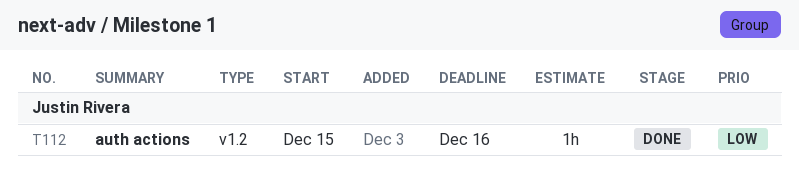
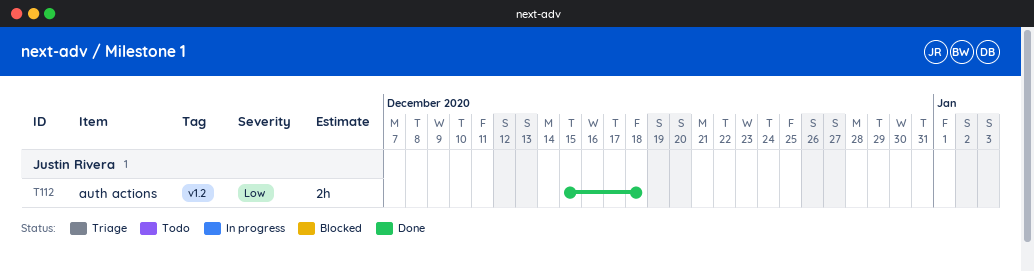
T112, estimate: 1h -> 2h
T112, due: Dec 16 -> Dec 18

